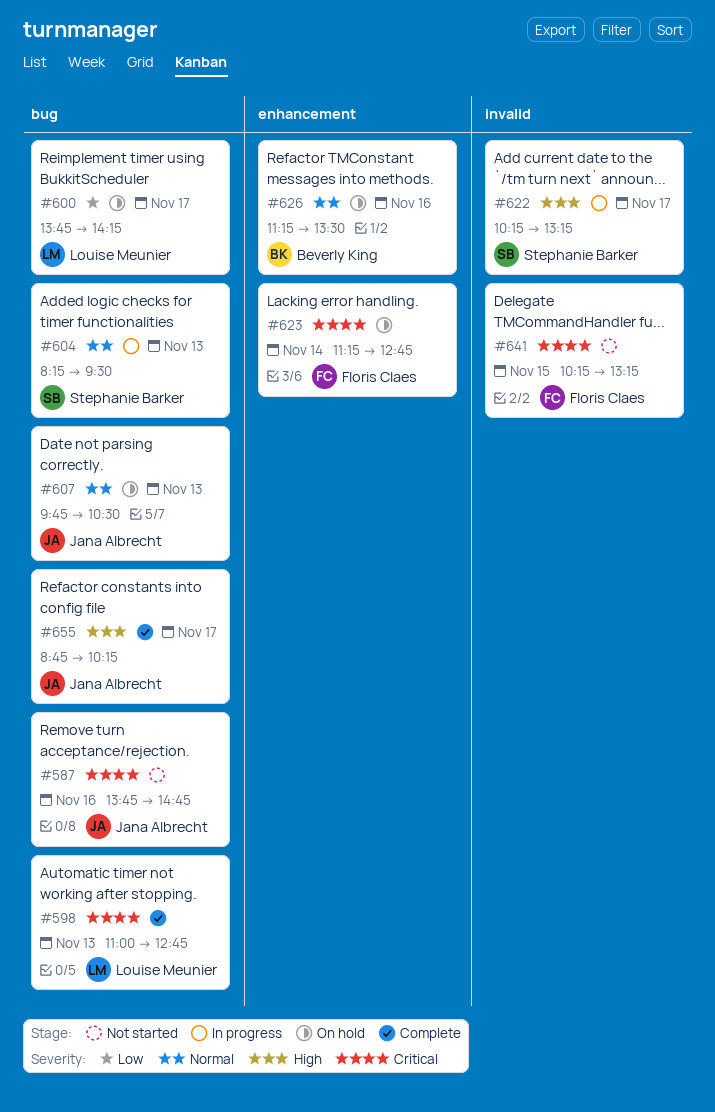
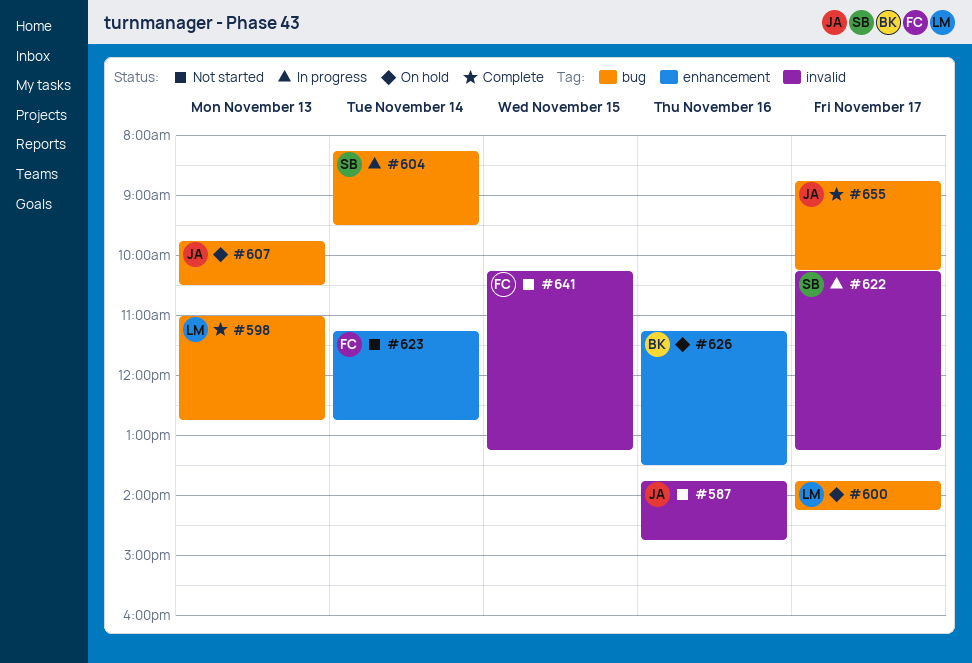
#587, label: bug -> invalid
#604, day: Nov 13 -> Nov 14
#623, status: On hold -> Not started

